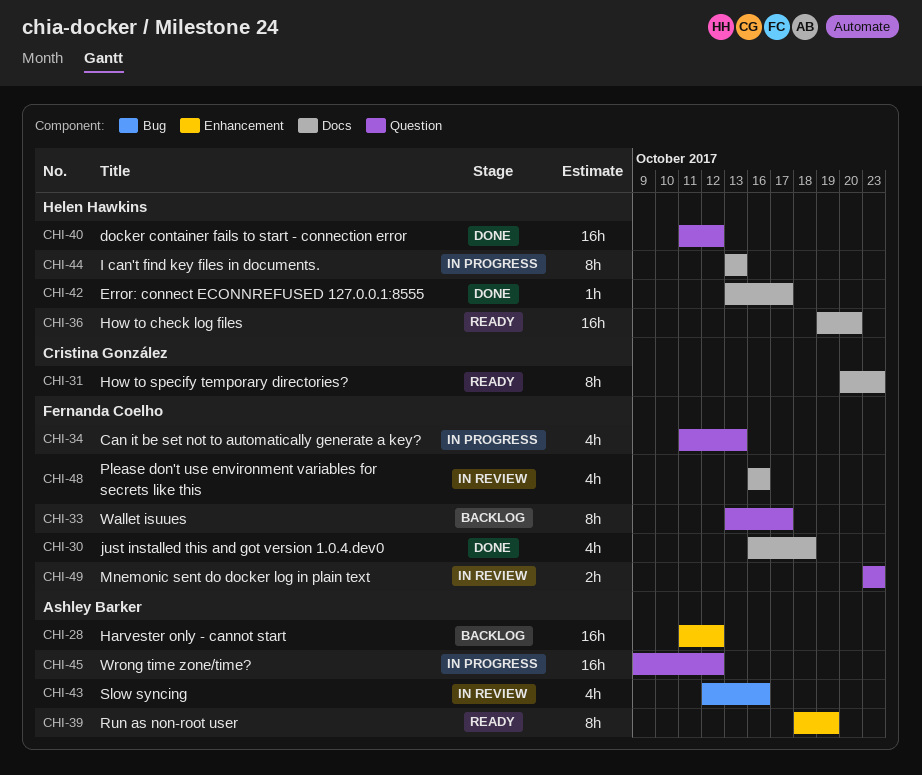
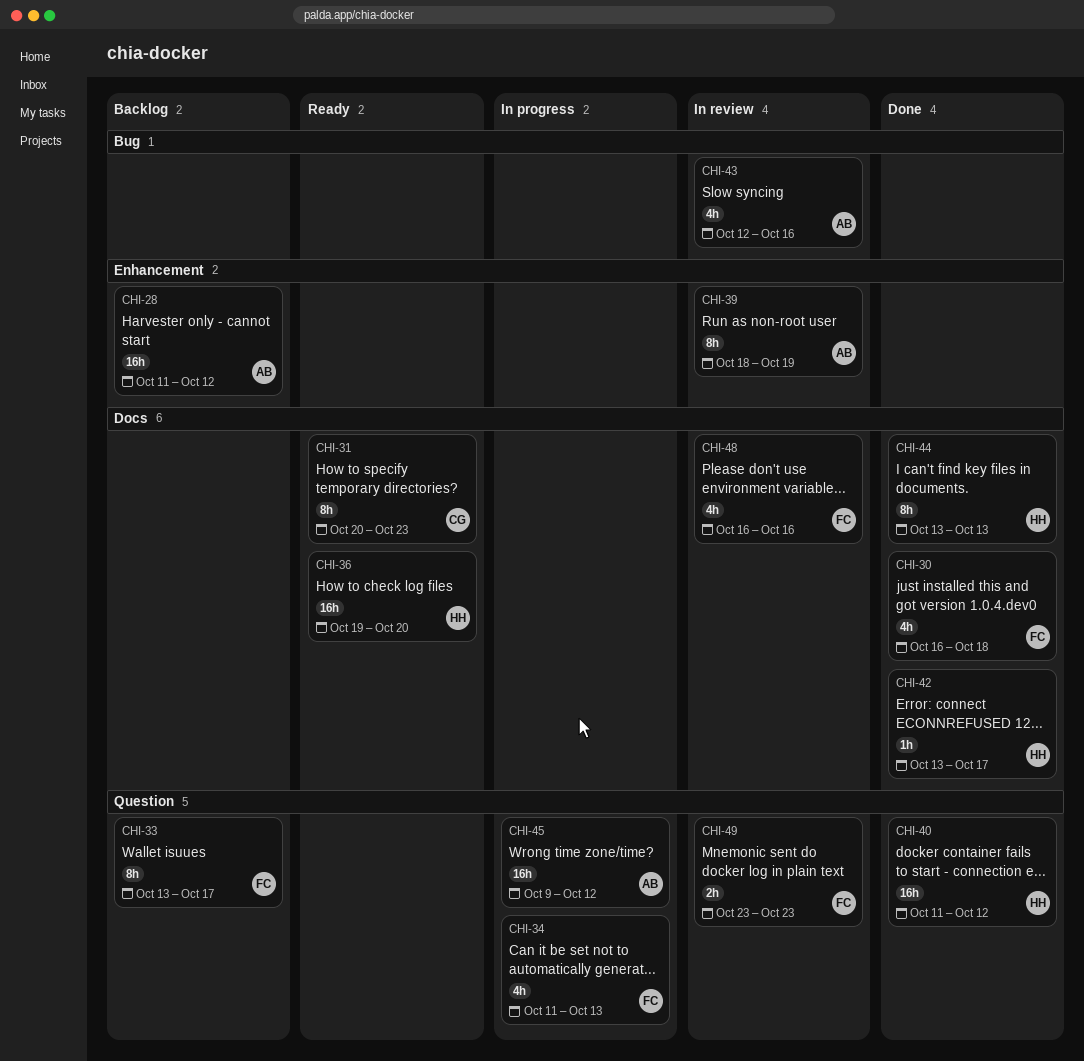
CHI-39, status: Ready -> In review
CHI-44, status: In progress -> Done

